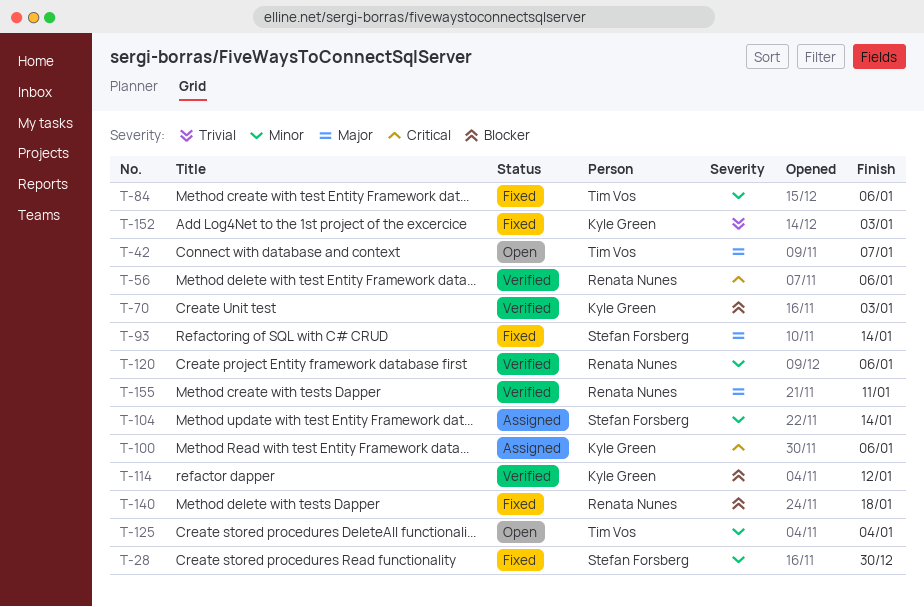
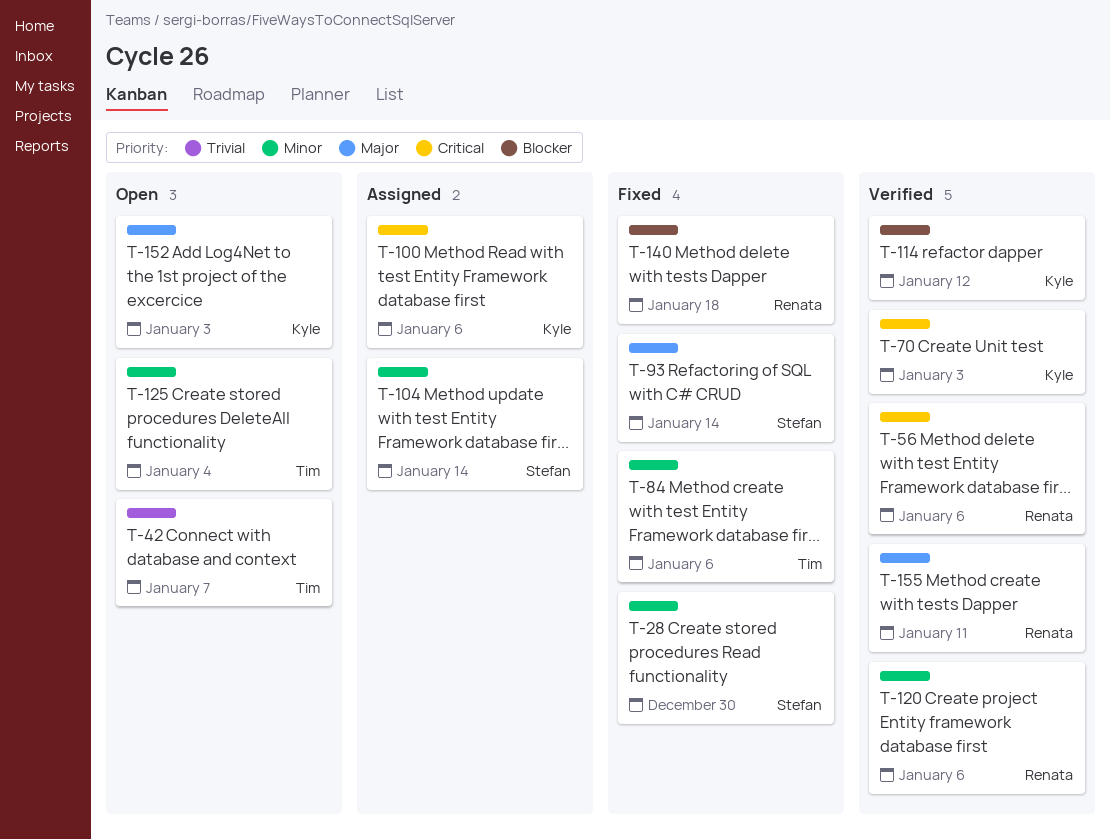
T-42, priority: Major -> Trivial
T-70, priority: Blocker -> Critical
T-152, status: Fixed -> Open
T-152, priority: Trivial -> Major

